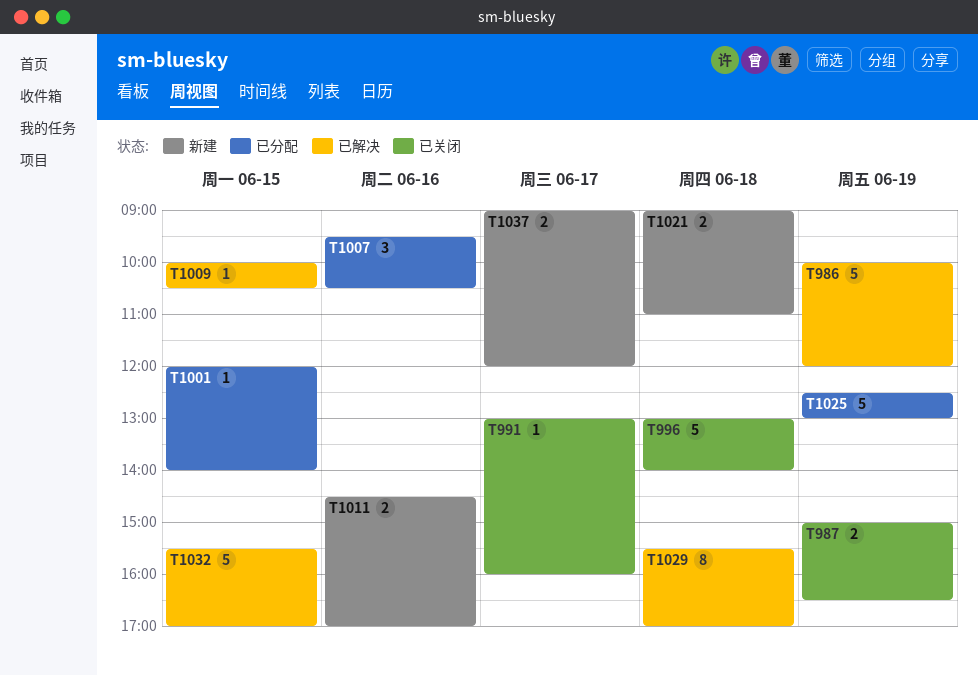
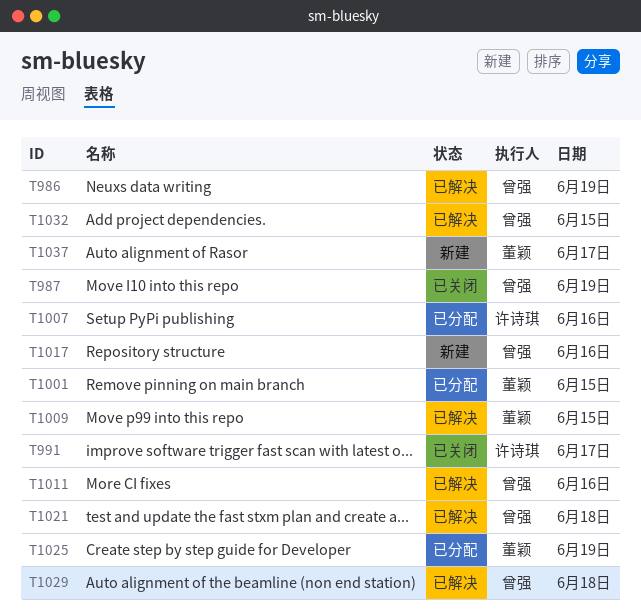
T996: present -> none
T1011, status: 新建 -> 已解决
T1017: none -> present
T1021, status: 新建 -> 已解决

